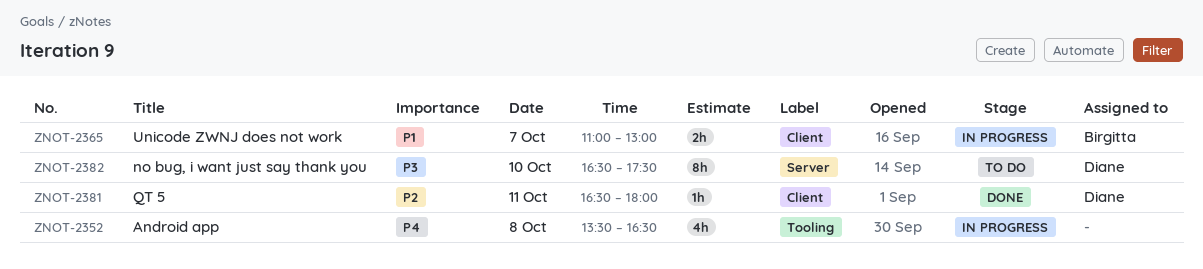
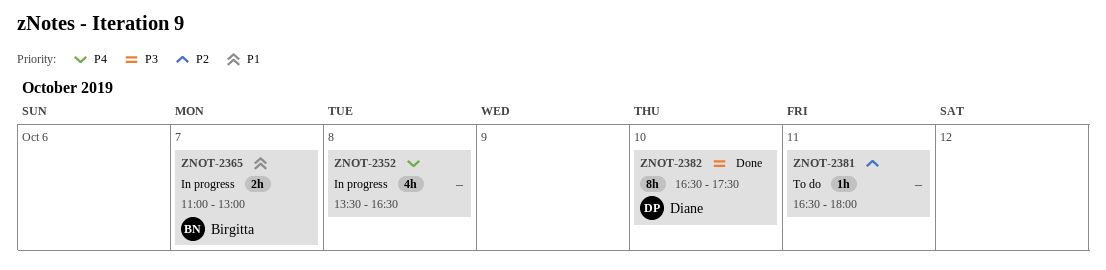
ZNOT-2381, status: Done -> To do
ZNOT-2381, owner: Diane -> none
ZNOT-2382, status: To do -> Done

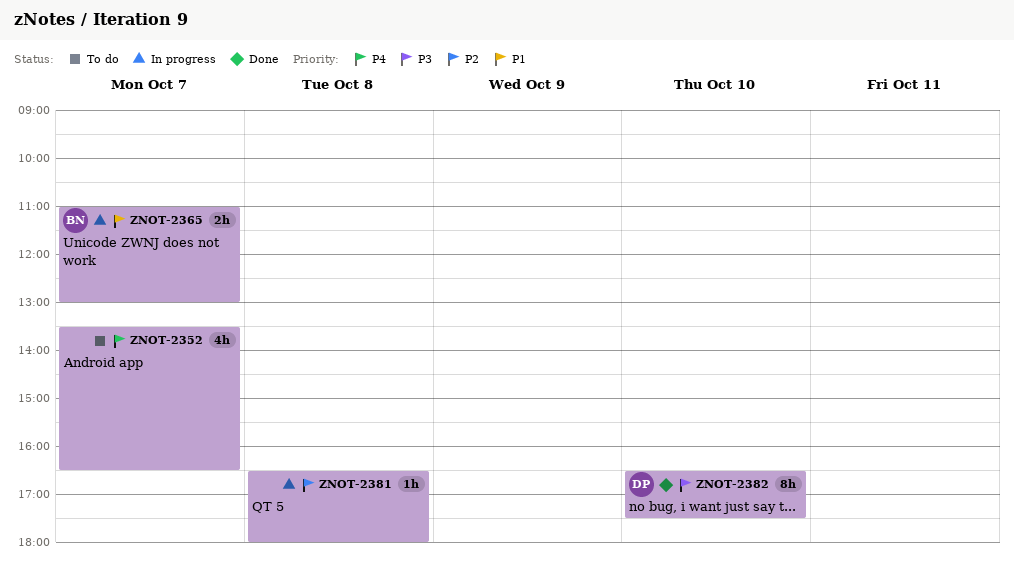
ZNOT-2352, status: In progress -> To do
ZNOT-2352, day: Oct 8 -> Oct 7
ZNOT-2381, status: To do -> In progress
ZNOT-2381, day: Oct 11 -> Oct 8

